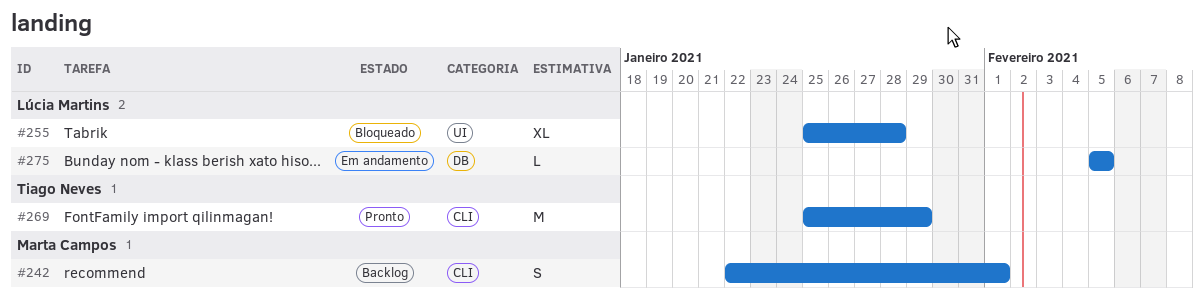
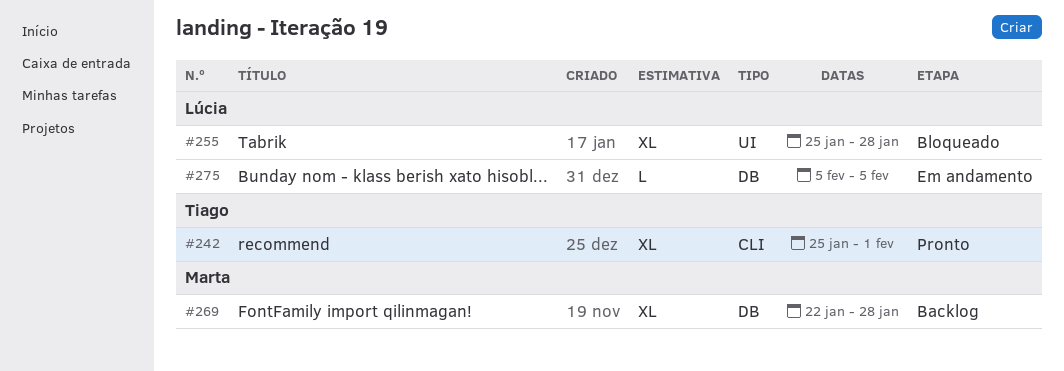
#242, status: Backlog -> Pronto
#242, owner: Marta Campos -> Tiago Neves
#242, estimate: S -> XL
#242, start: Jan 22 -> Jan 25
#269, status: Pronto -> Backlog
#269, owner: Tiago Neves -> Marta Campos
#269, label: CLI -> DB
#269, estimate: M -> XL
#269, start: Jan 25 -> Jan 22
#269, due: Jan 29 -> Jan 28

